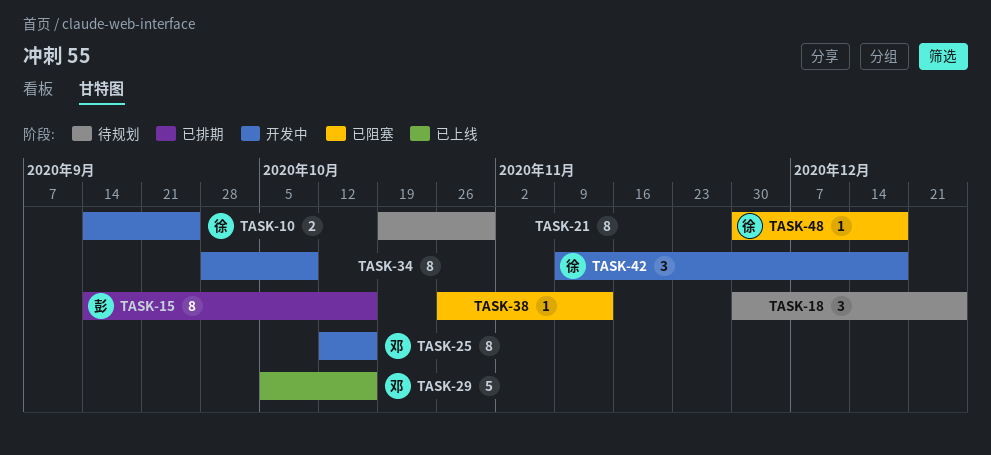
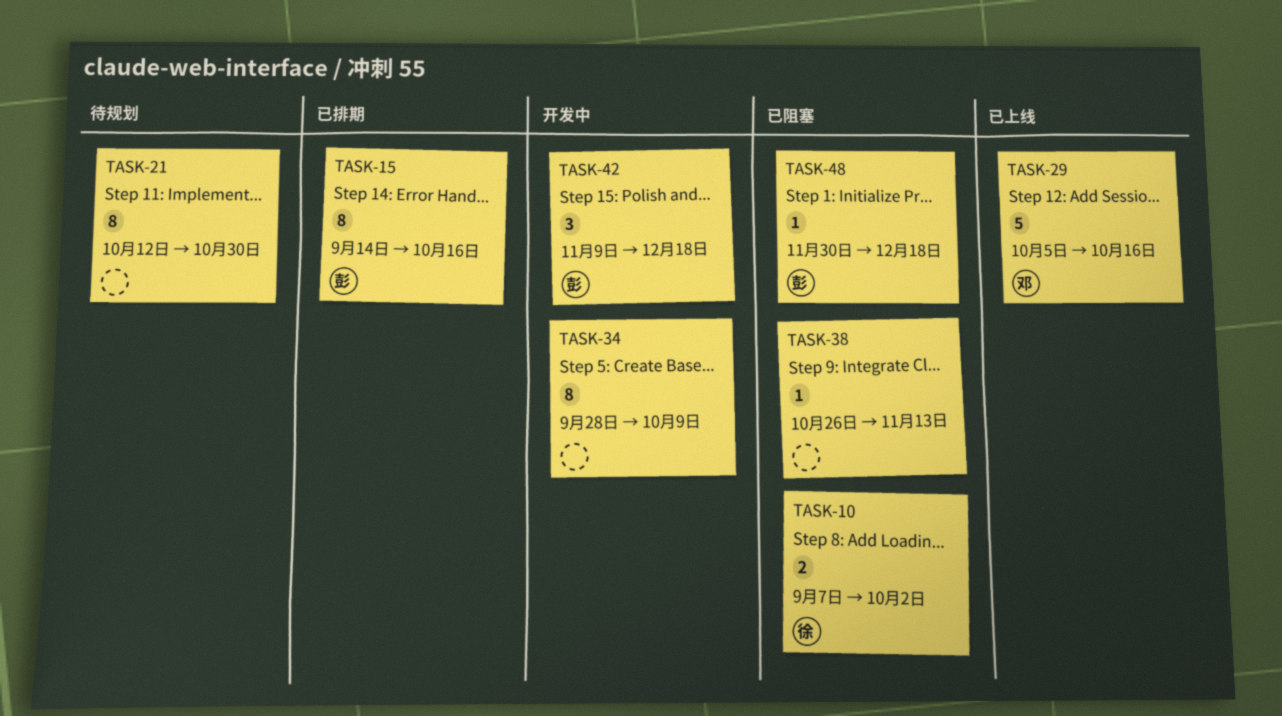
TASK-10, status: 开发中 -> 已阻塞
TASK-10, start: Sep 14 -> Sep 7
TASK-10, due: Sep 25 -> Oct 2
TASK-18: present -> none
TASK-21, start: Oct 19 -> Oct 12
TASK-25: present -> none
TASK-42, owner: 徐 -> 彭
TASK-48, owner: 徐 -> 彭

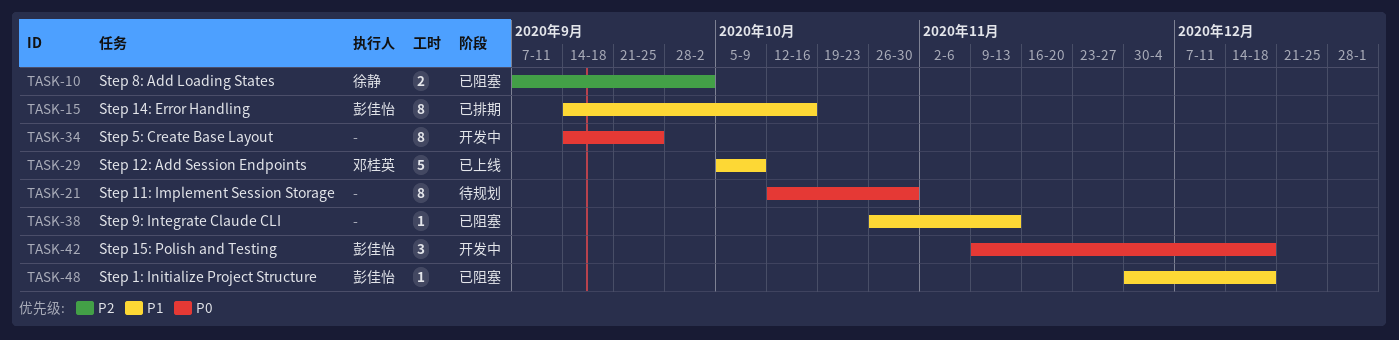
TASK-29, due: Oct 16 -> Oct 9
TASK-34, start: Sep 28 -> Sep 14
TASK-34, due: Oct 9 -> Sep 25

